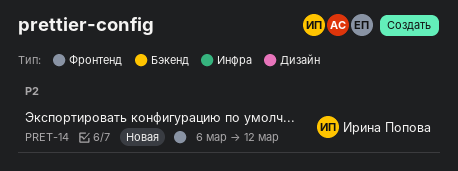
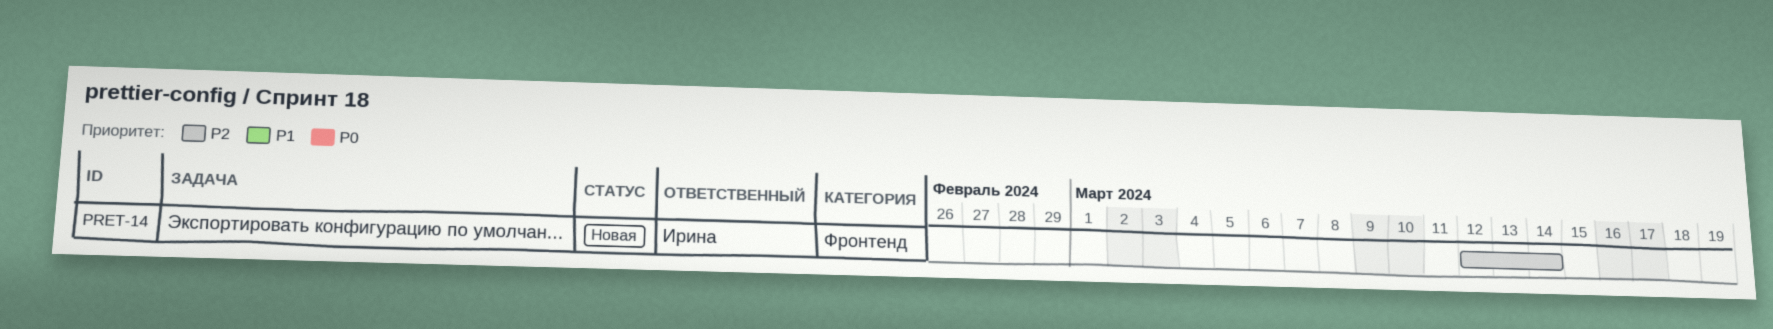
PRET-14, start: Mar 6 -> Mar 12
PRET-14, due: Mar 12 -> Mar 14

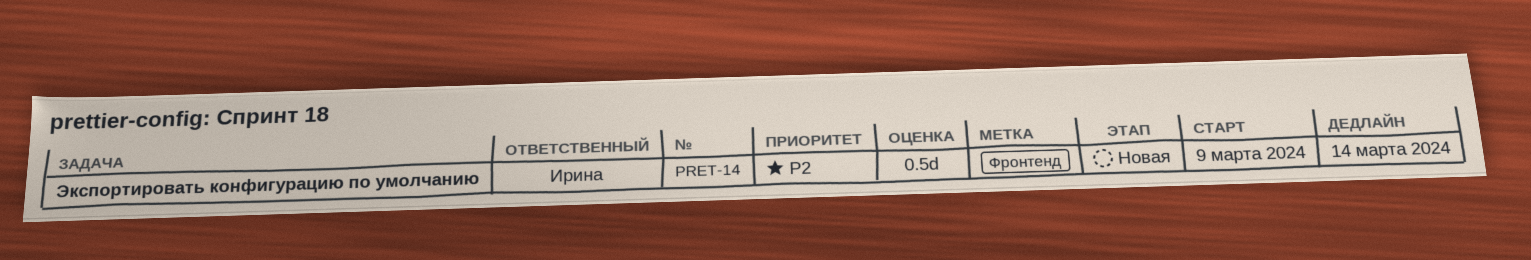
PRET-14, start: Mar 12 -> Mar 9

